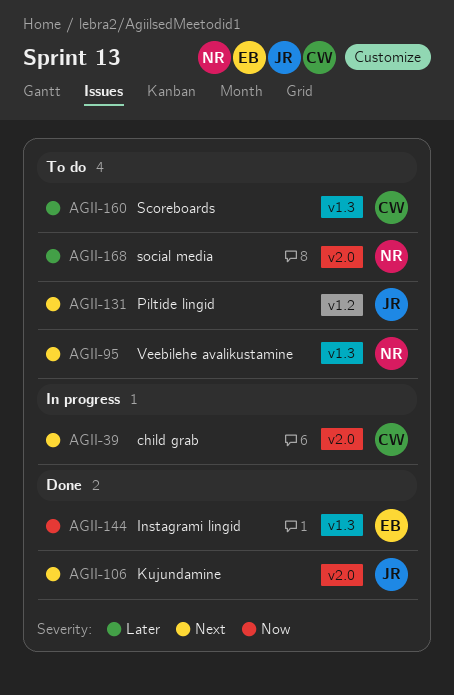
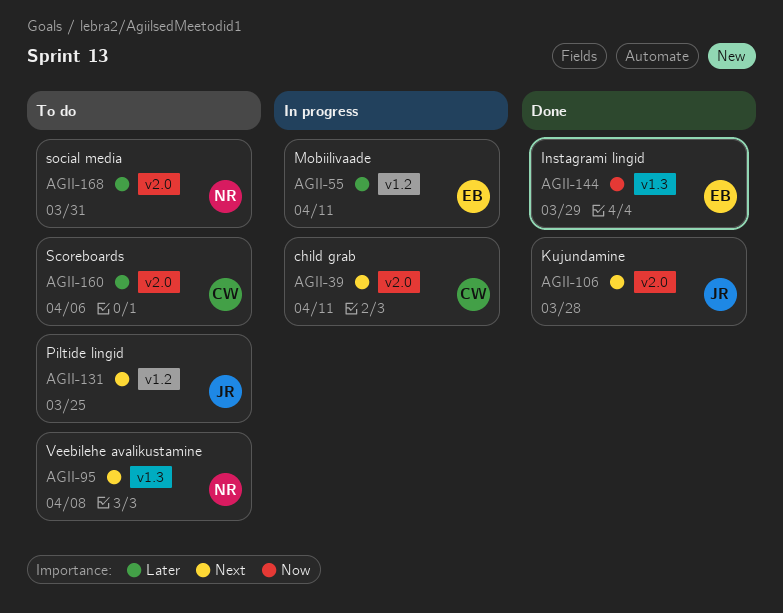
AGII-55: none -> present
AGII-160, label: v1.3 -> v2.0

